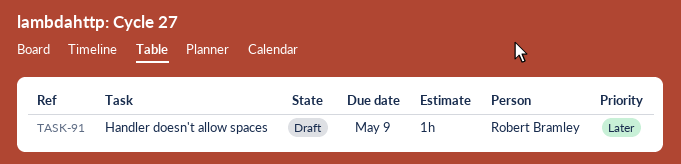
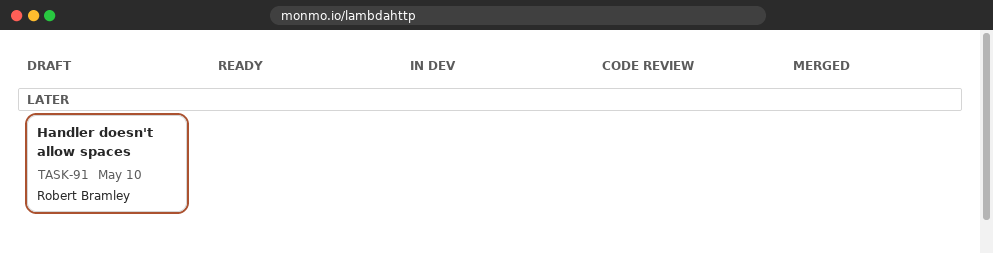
TASK-91, due: May 9 -> May 10

